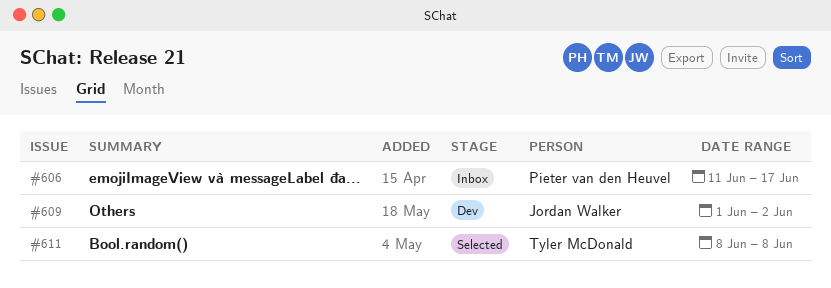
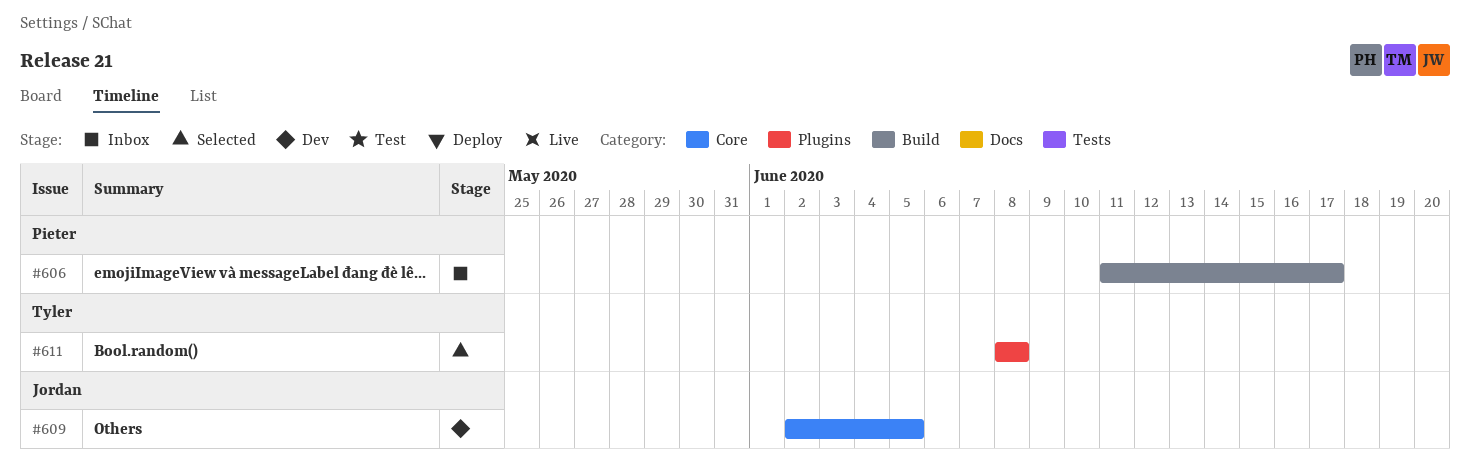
#609, start: Jun 1 -> Jun 2
#609, due: Jun 2 -> Jun 5

